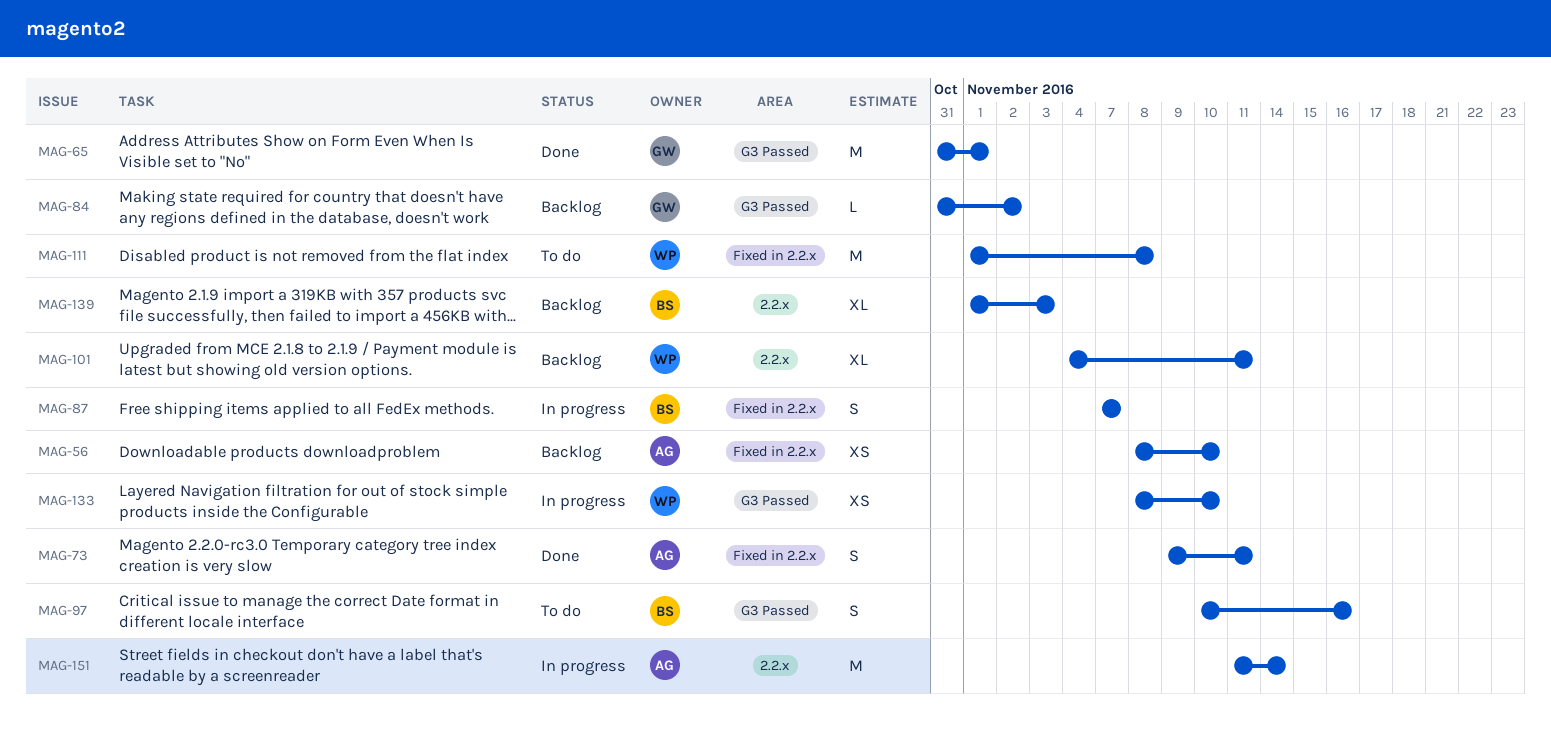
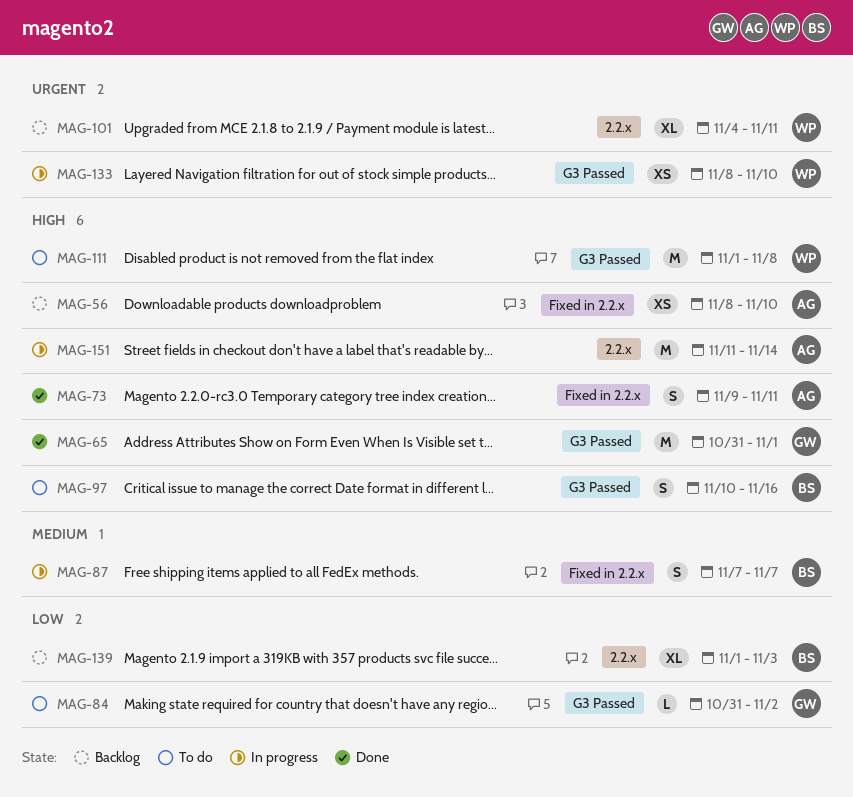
MAG-84, status: Backlog -> To do
MAG-111, label: Fixed in 2.2.x -> G3 Passed

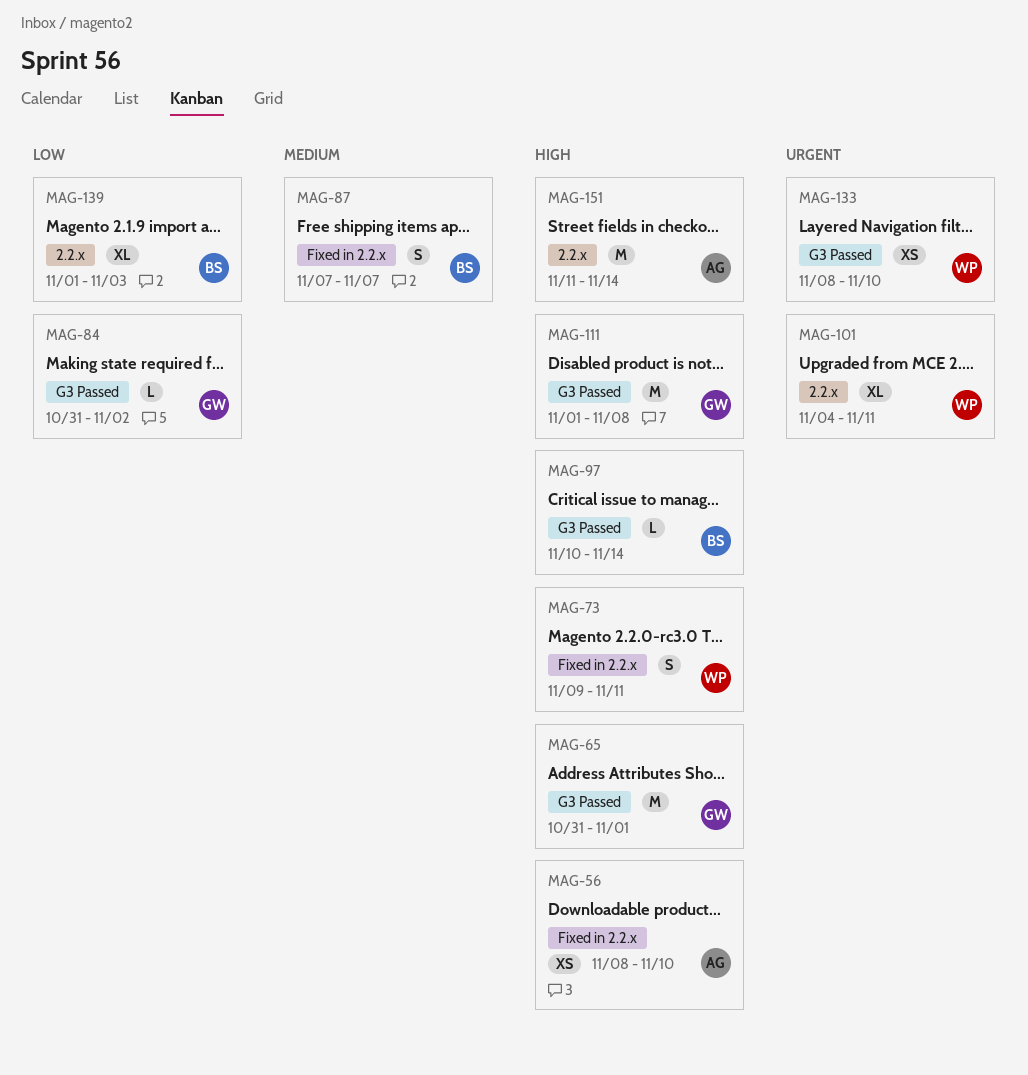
MAG-73, owner: AG -> WP
MAG-97, estimate: S -> L
MAG-97, due: Nov 16 -> Nov 14
MAG-111, owner: WP -> GW

